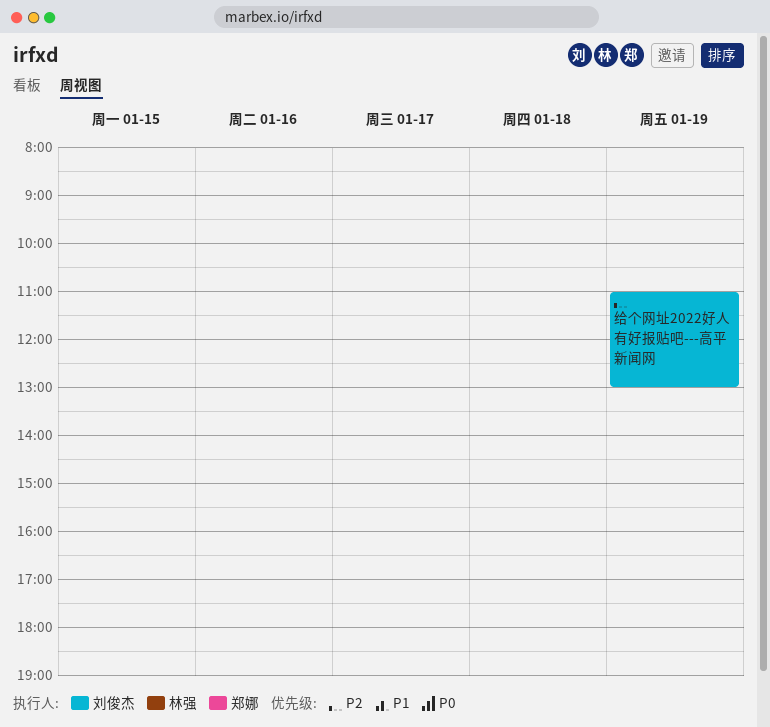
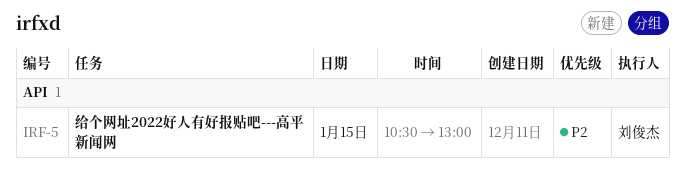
给个网址2022好人有好报贴吧---高平新闻网, day: Jan 19 -> Jan 15
给个网址2022好人有好报贴吧---高平新闻网, begins: 11:00 -> 10:30

